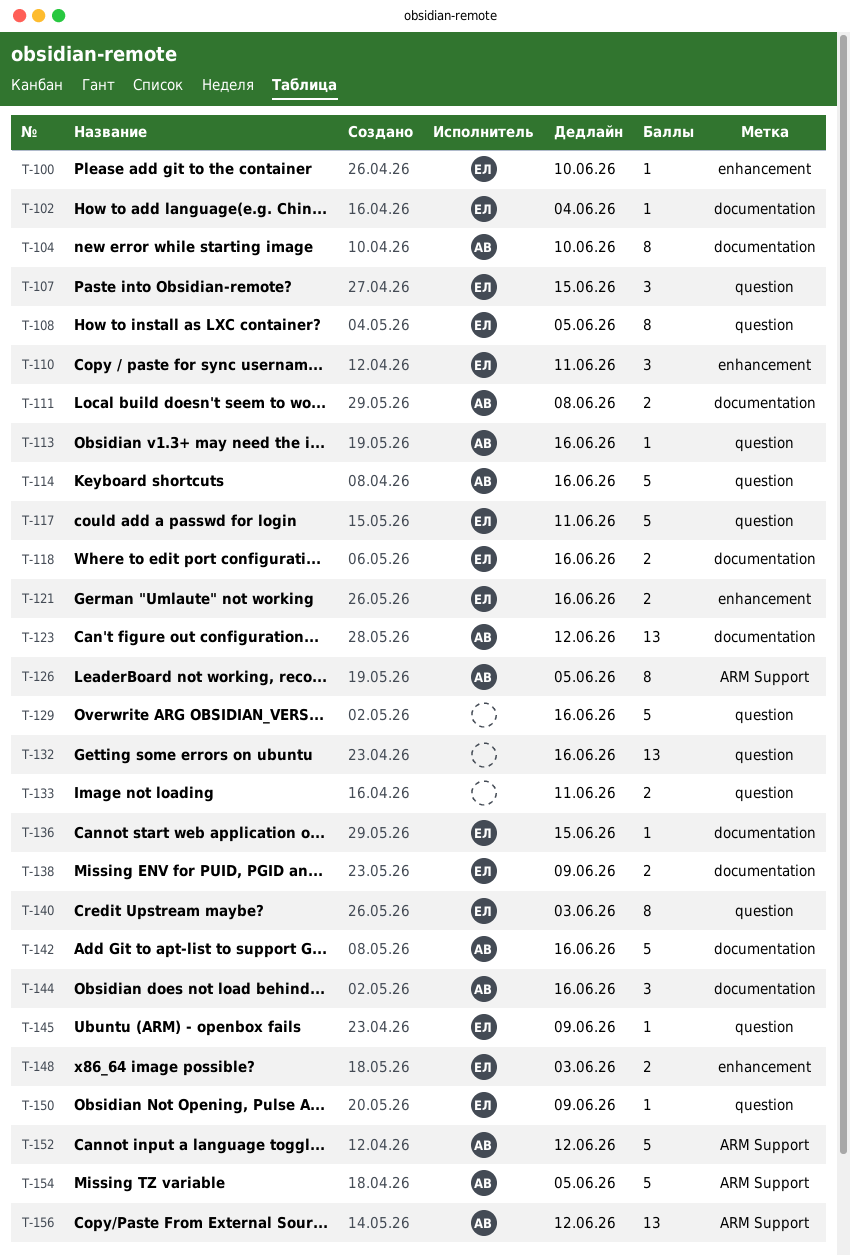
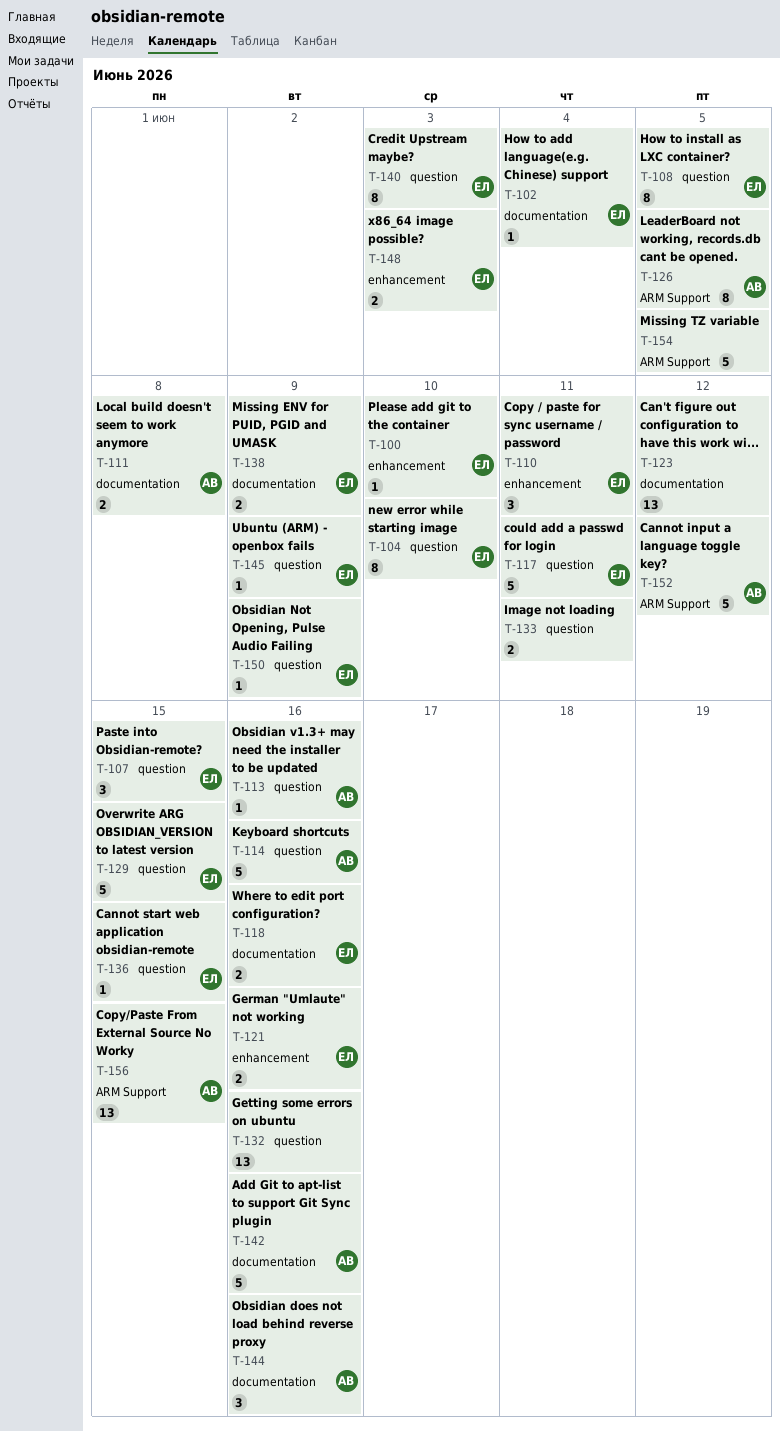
T-104, owner: АВ -> ЕЛ
T-104, label: documentation -> question
T-123, owner: АВ -> none
T-129, owner: none -> ЕЛ
T-129, due: Jun 16 -> Jun 15
T-136, label: documentation -> question
T-154, owner: АВ -> none
T-156, due: Jun 12 -> Jun 15

